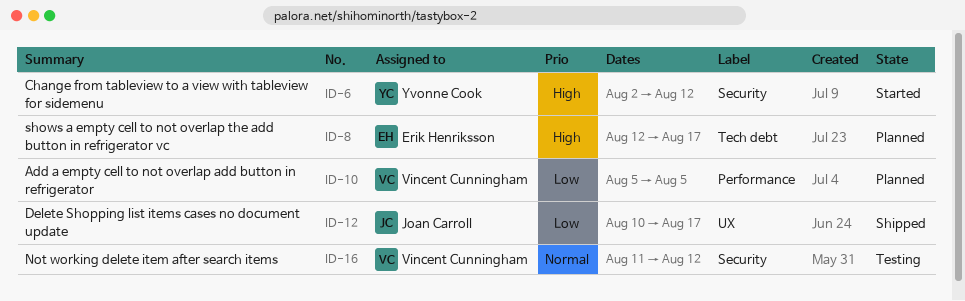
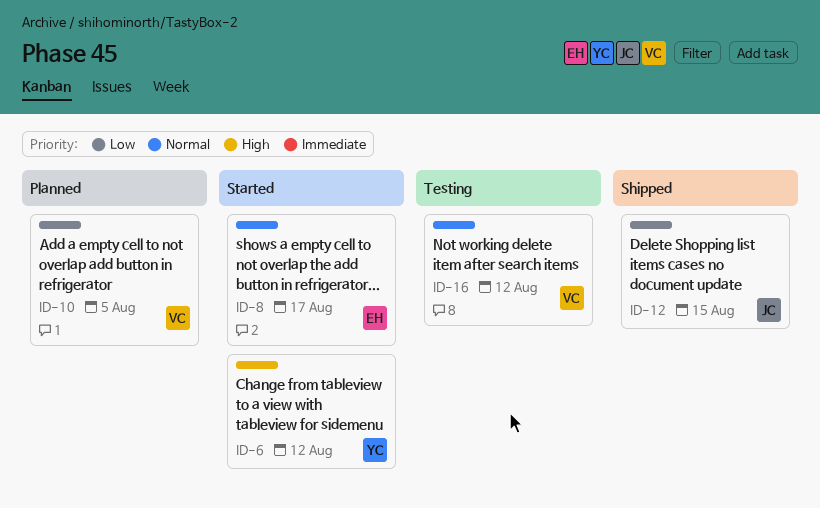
ID-8, status: Planned -> Started
ID-8, priority: High -> Normal
ID-12, due: Aug 17 -> Aug 15

